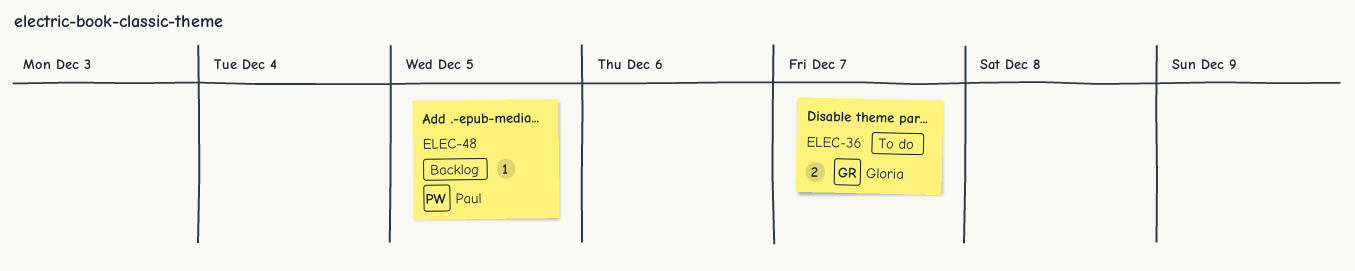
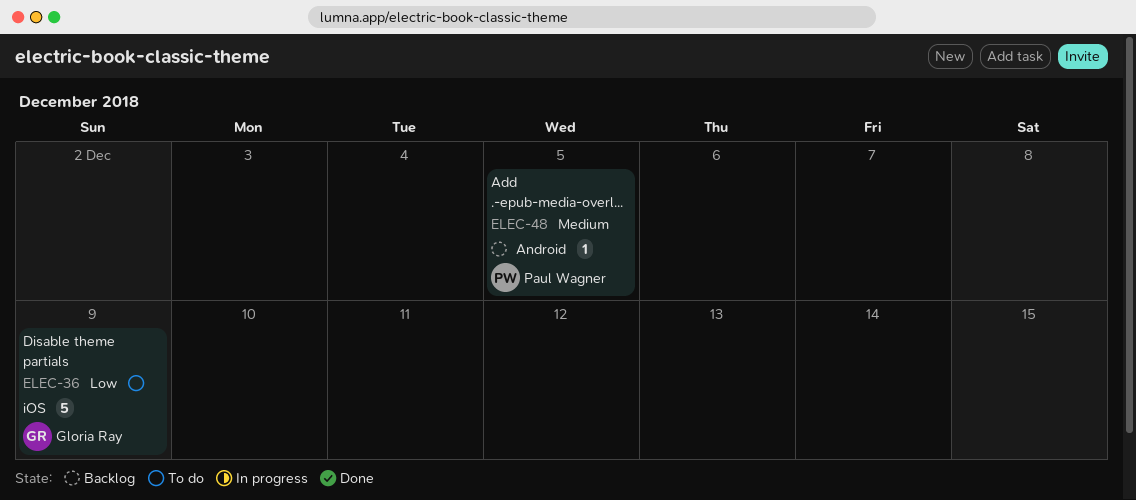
ELEC-36, estimate: 2 -> 5
ELEC-36, due: Dec 7 -> Dec 9

